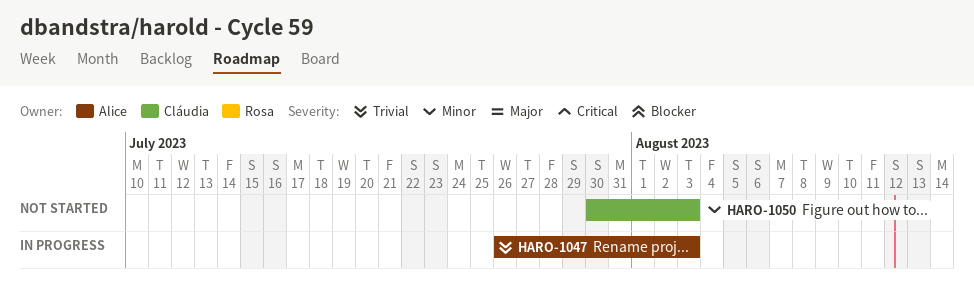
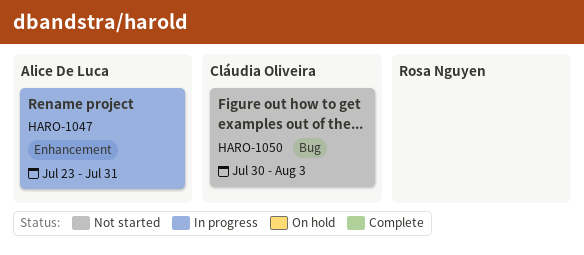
HARO-1047, start: Jul 26 -> Jul 23
HARO-1047, due: Aug 3 -> Jul 31

